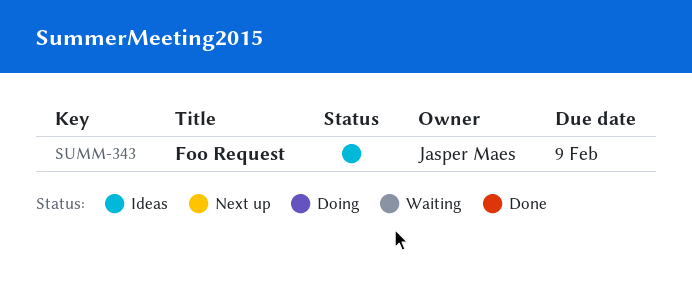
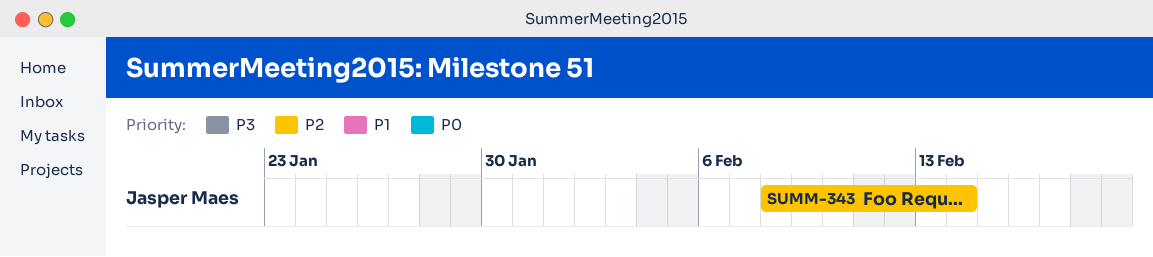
SUMM-343, due: Feb 9 -> Feb 14

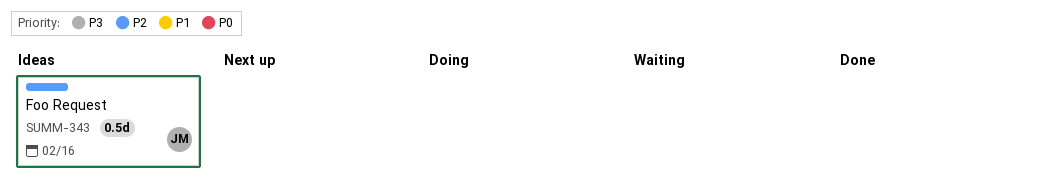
SUMM-343, due: Feb 14 -> Feb 16

